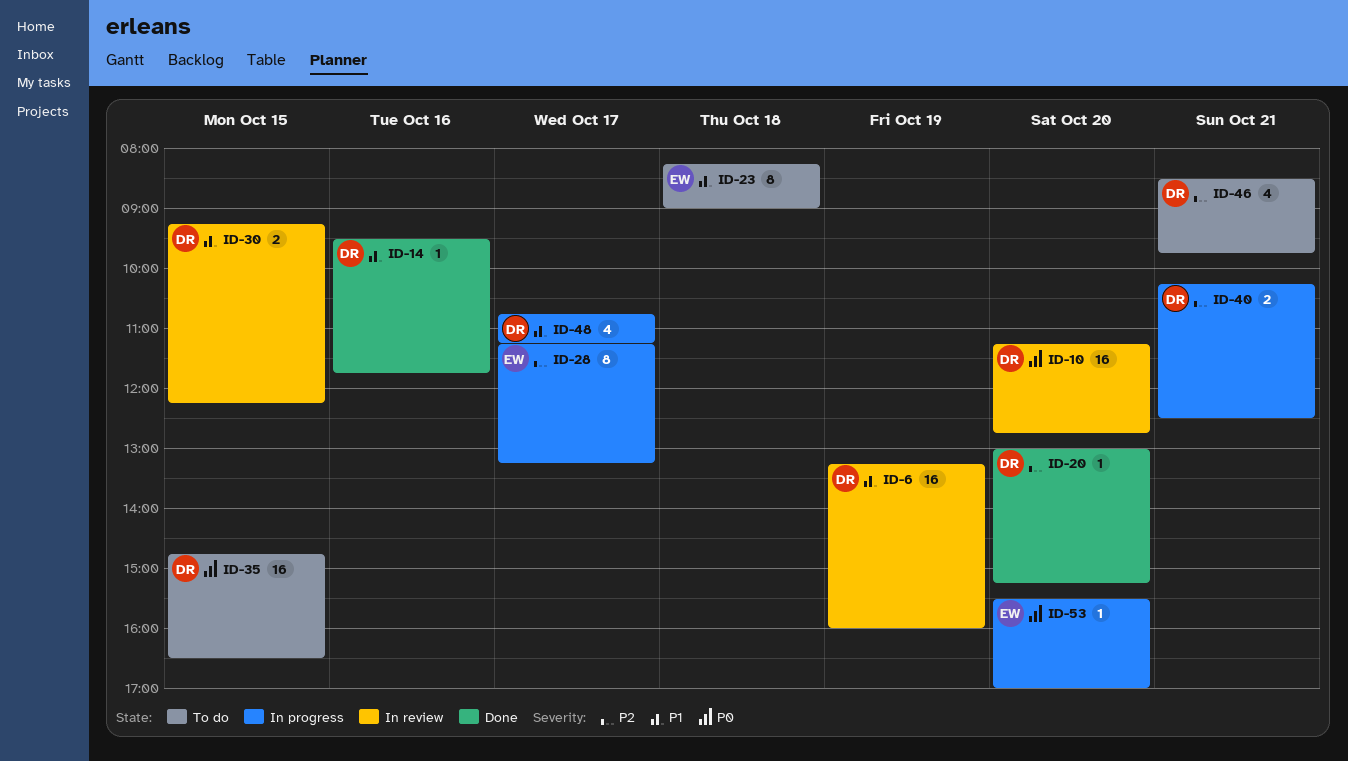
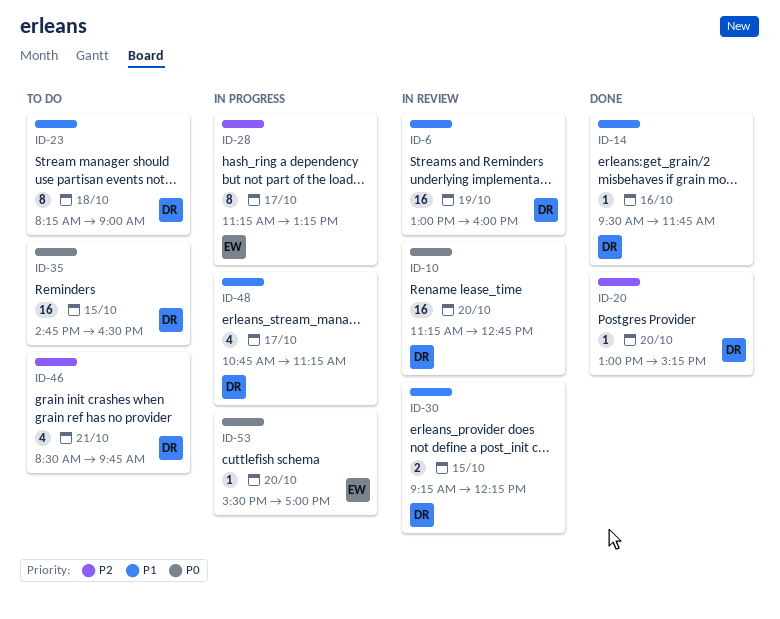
ID-6, begins: 13:15 -> 13:00
ID-23, owner: EW -> DR
ID-40: present -> none

